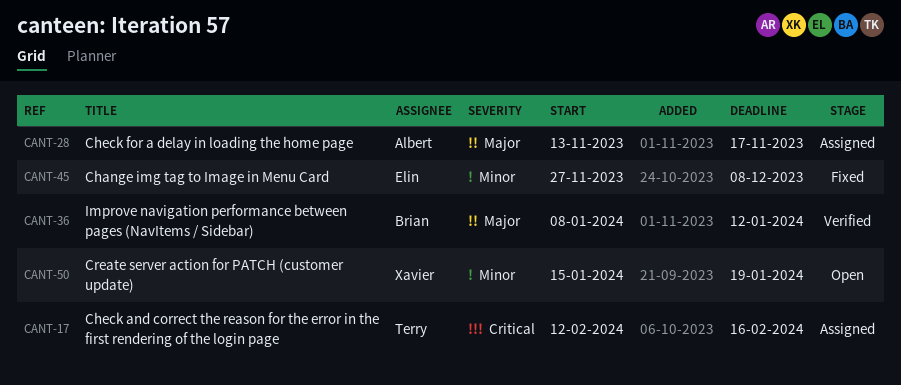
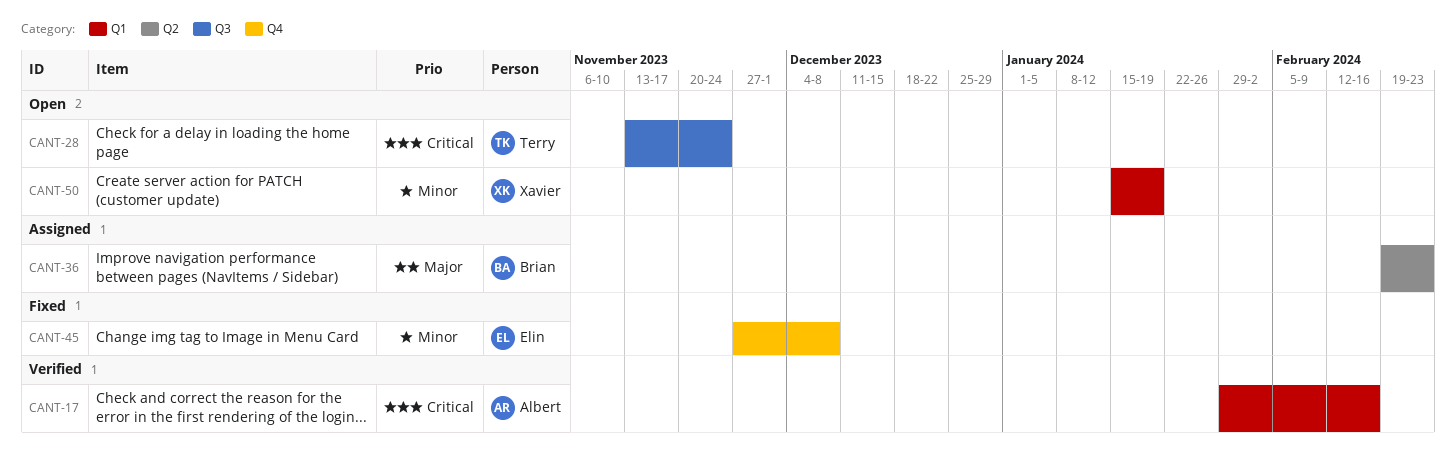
CANT-17, status: Assigned -> Verified
CANT-17, owner: Terry -> Albert
CANT-17, start: Feb 12 -> Jan 29
CANT-28, status: Assigned -> Open
CANT-28, owner: Albert -> Terry
CANT-28, priority: Major -> Critical
CANT-28, due: Nov 17 -> Nov 24
CANT-36, status: Verified -> Assigned
CANT-36, start: Jan 8 -> Feb 19
CANT-36, due: Jan 12 -> Feb 23

